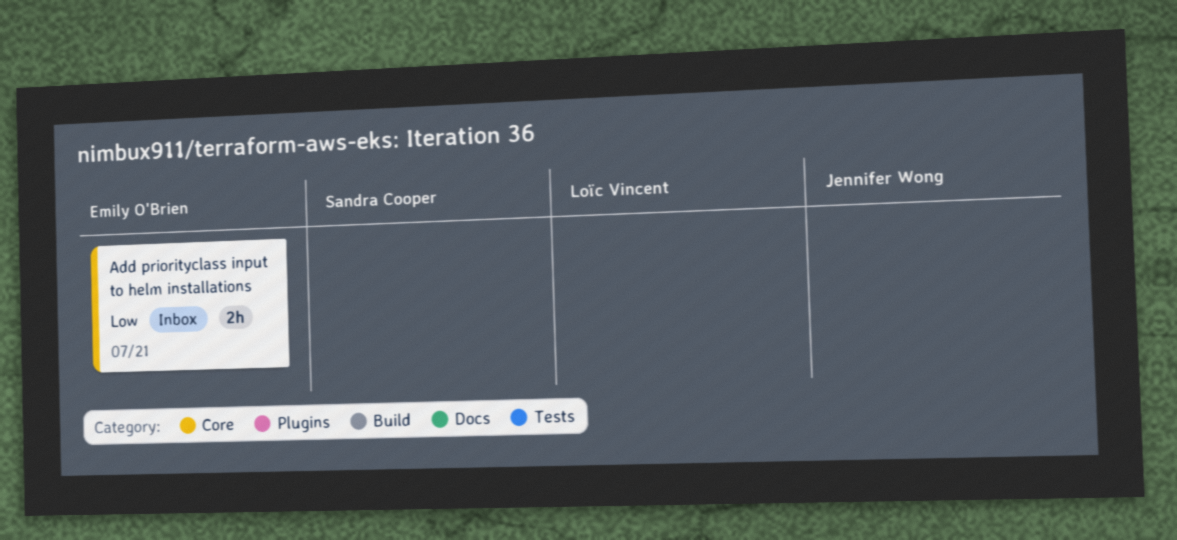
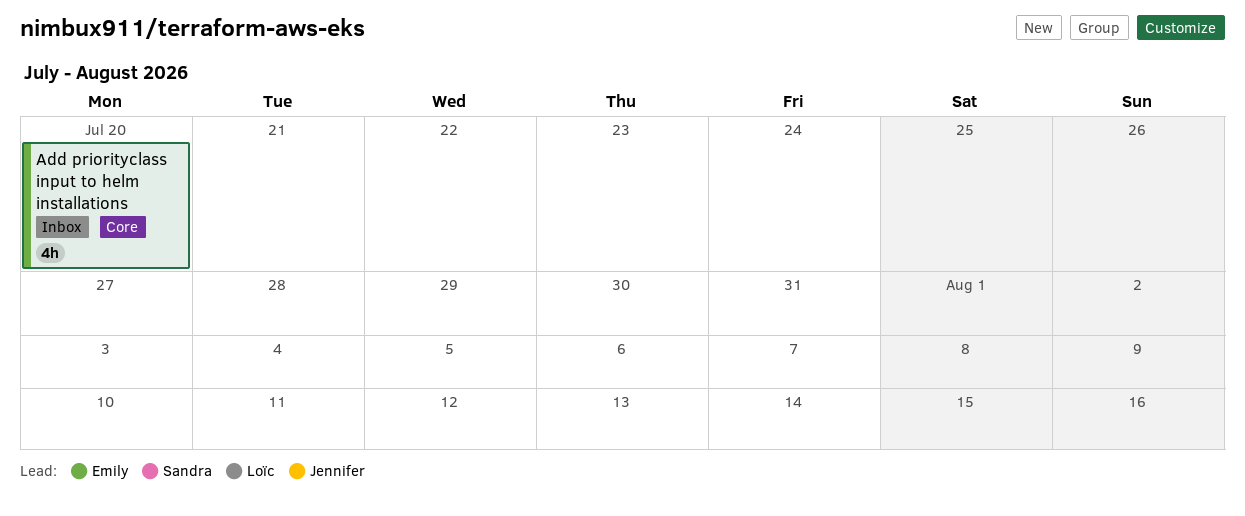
Add priorityclass input to helm installations, estimate: 2h -> 4h
Add priorityclass input to helm installations, due: Jul 21 -> Jul 20

